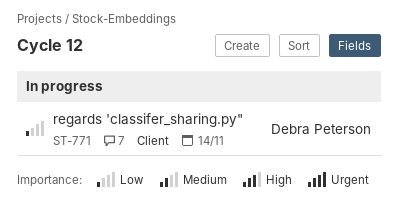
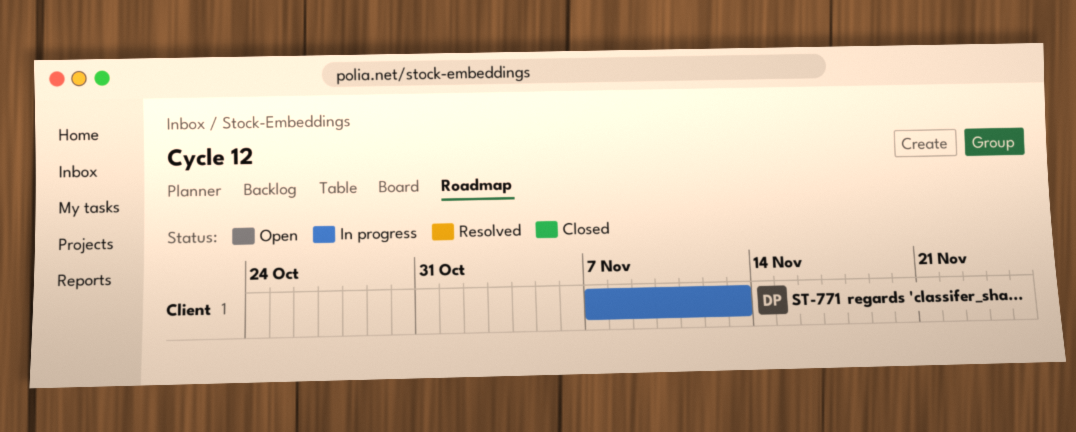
ST-771, due: Nov 14 -> Nov 13

